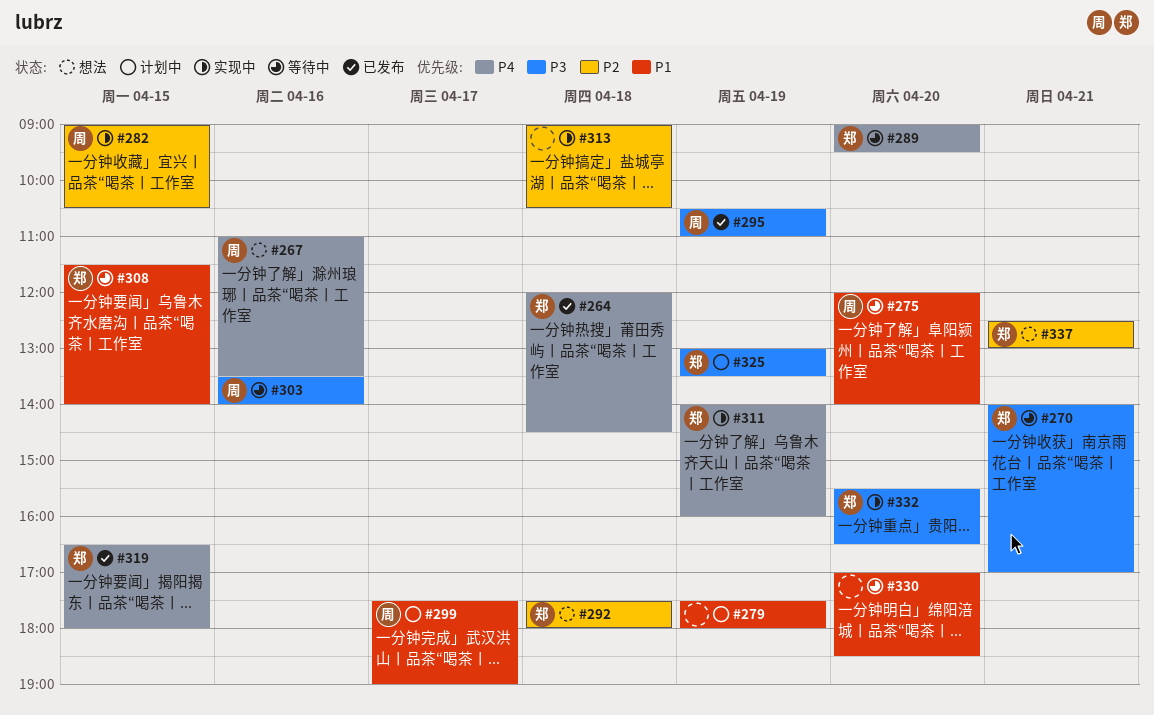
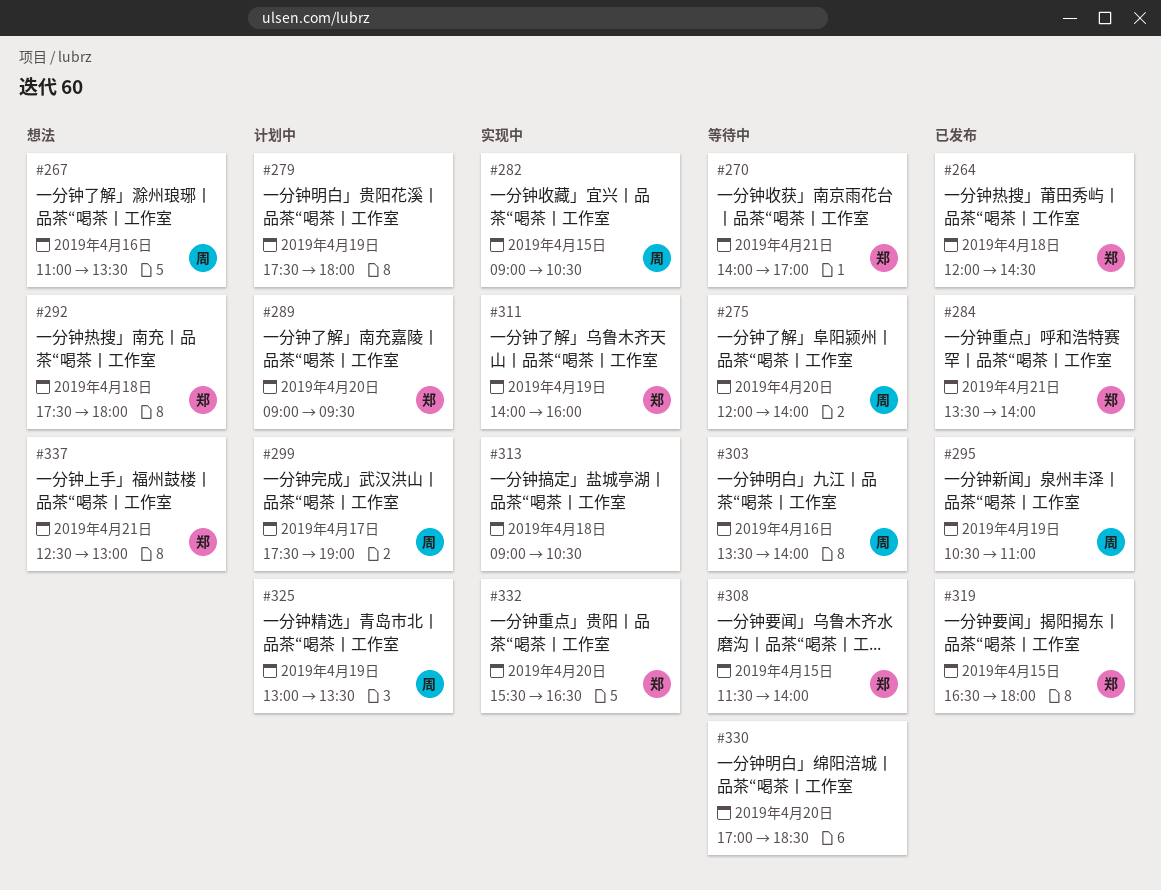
#284: none -> present
#289, status: 等待中 -> 计划中
#325, owner: 郑 -> 周

